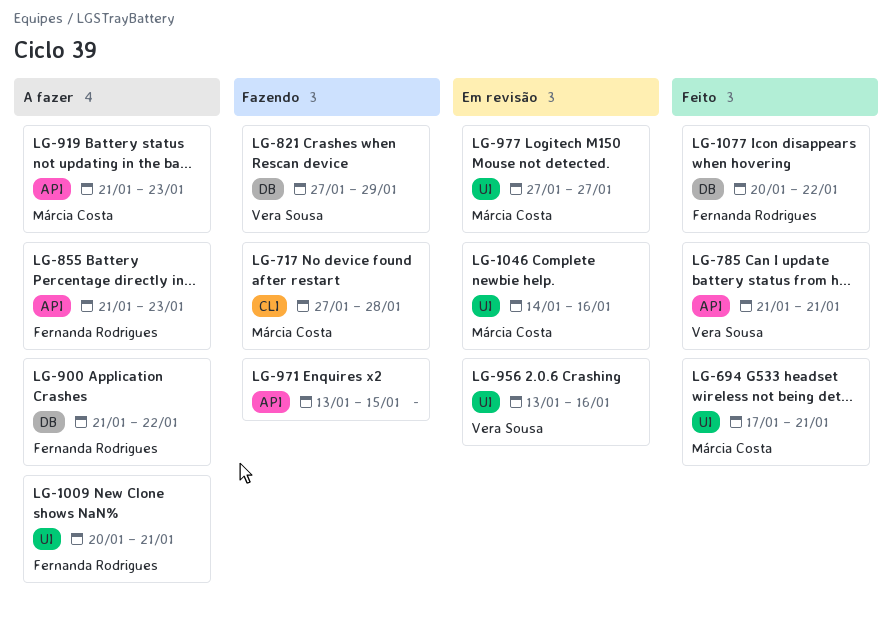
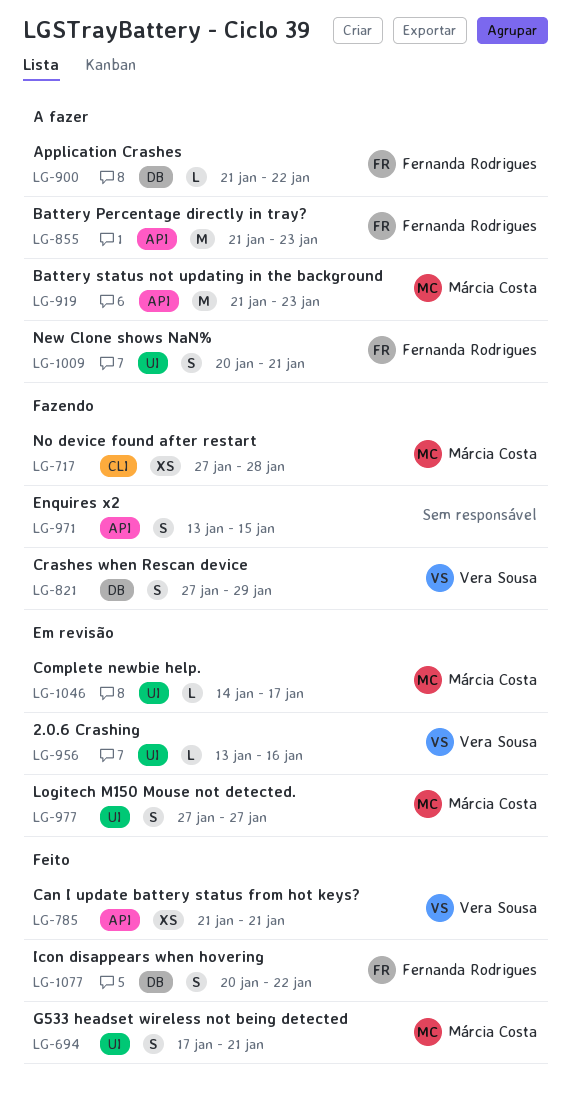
LG-1046, due: Jan 16 -> Jan 17

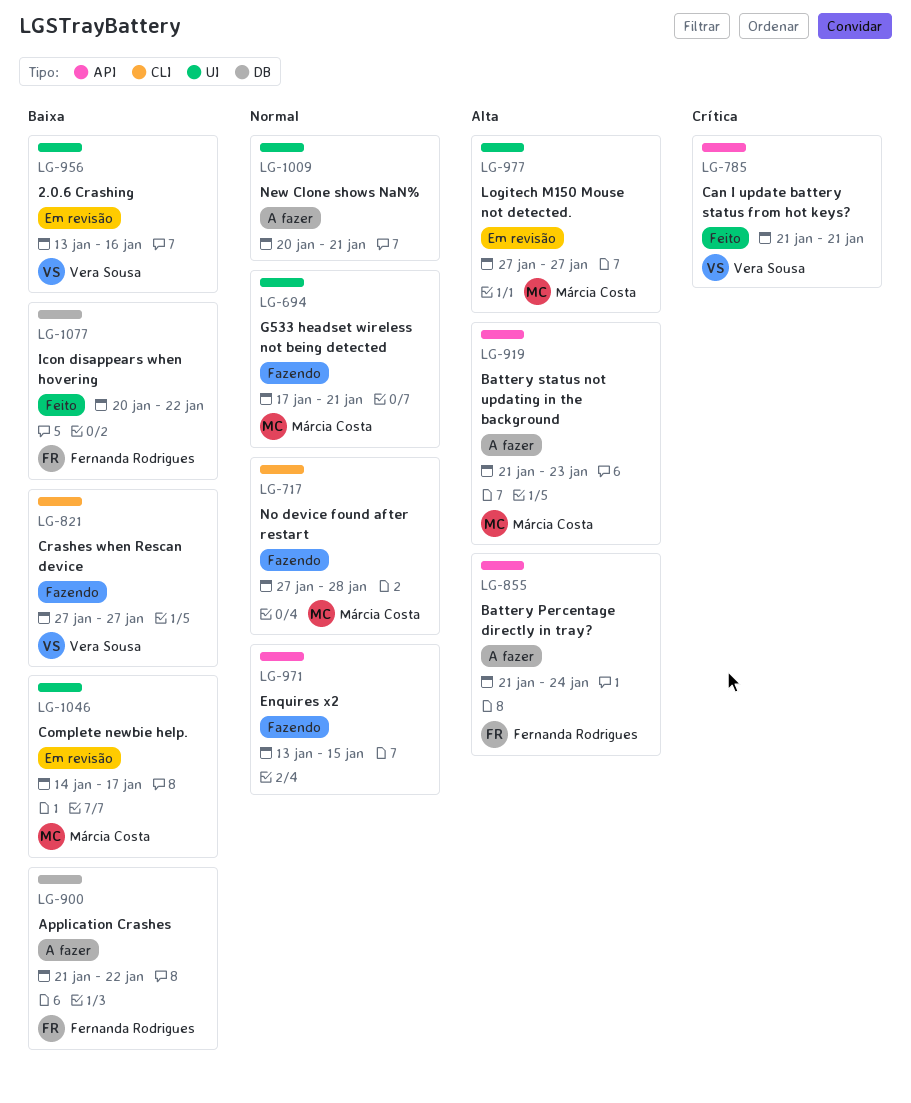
LG-694, status: Feito -> Fazendo
LG-821, label: DB -> CLI
LG-821, due: Jan 29 -> Jan 27
LG-855, due: Jan 23 -> Jan 24
LG-1009, owner: Fernanda Rodrigues -> none

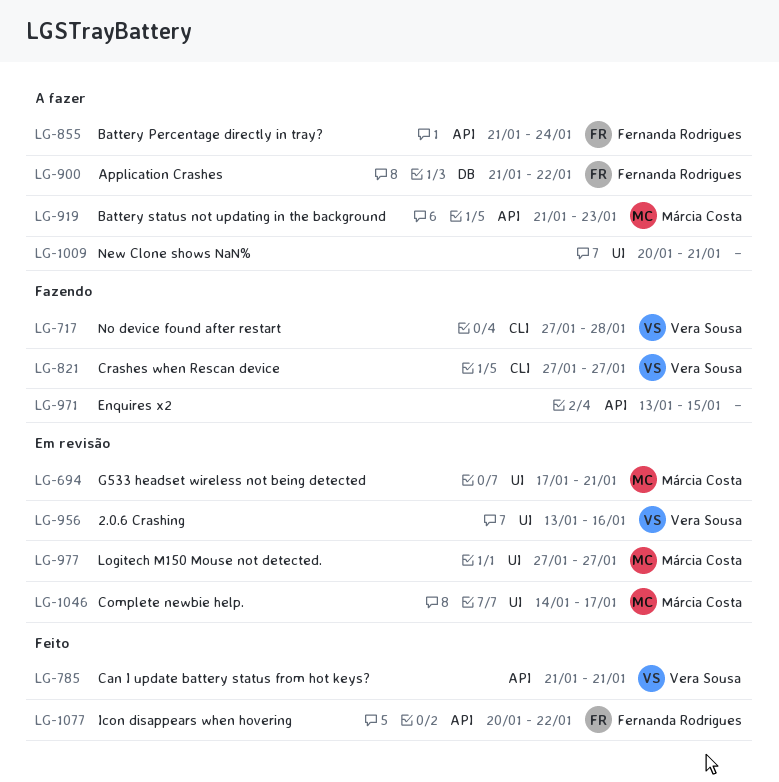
LG-694, status: Fazendo -> Em revisão
LG-717, owner: Márcia Costa -> Vera Sousa
LG-1077, label: DB -> API

